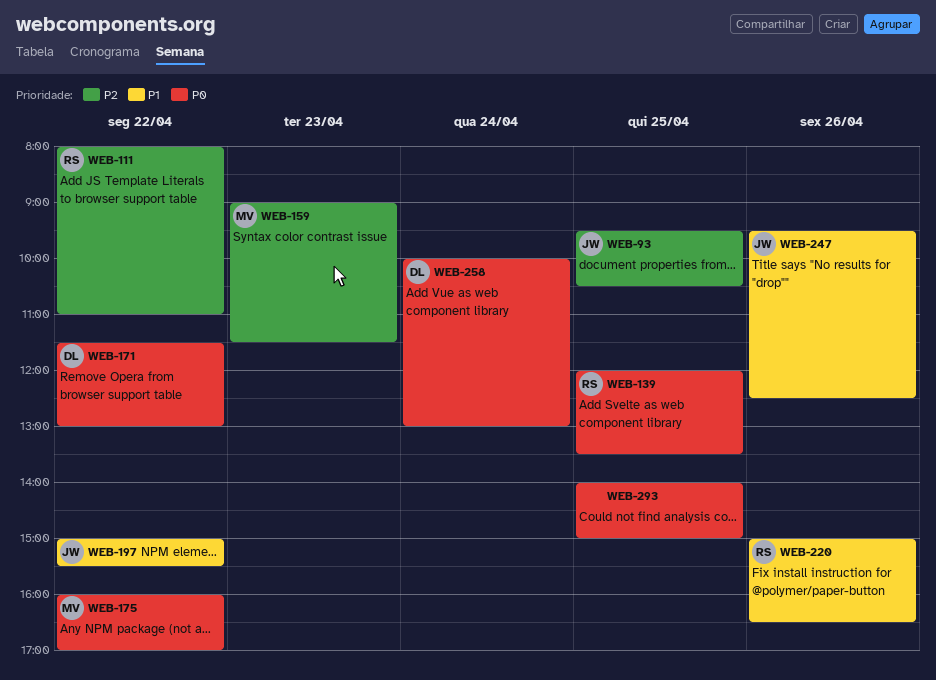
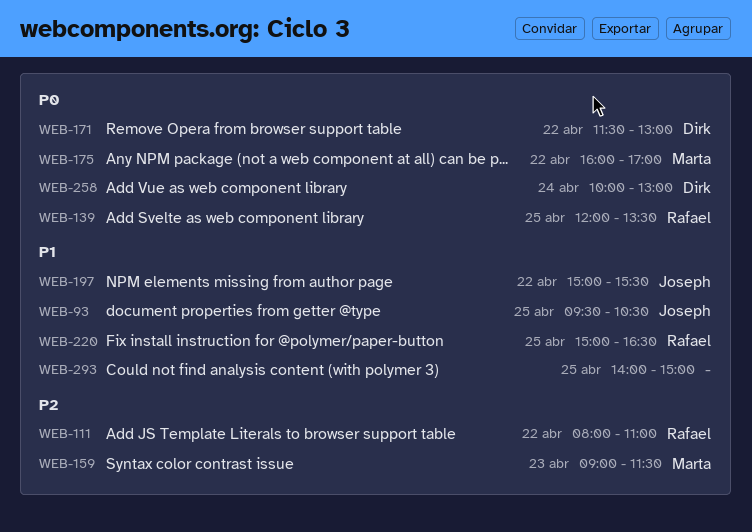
WEB-93, priority: P2 -> P1
WEB-220, day: Apr 26 -> Apr 25
WEB-247: present -> none
WEB-293, priority: P0 -> P1

